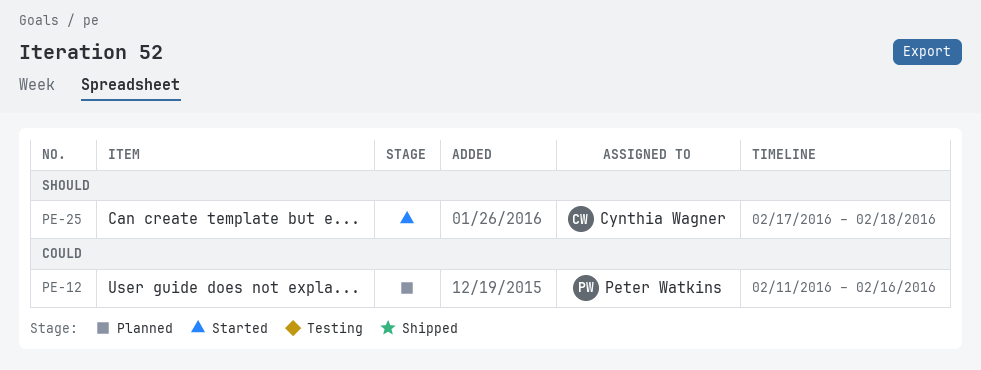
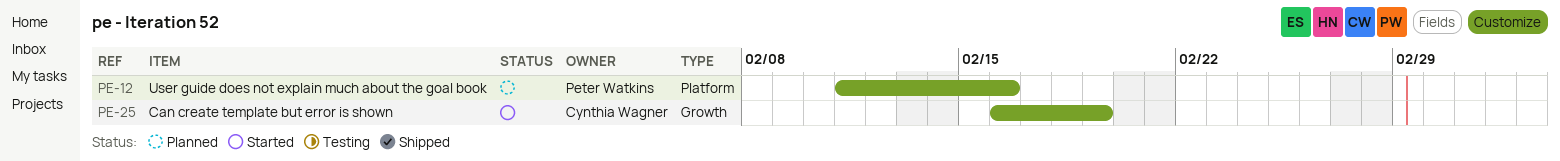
PE-25, start: Feb 17 -> Feb 16
PE-25, due: Feb 18 -> Feb 19

